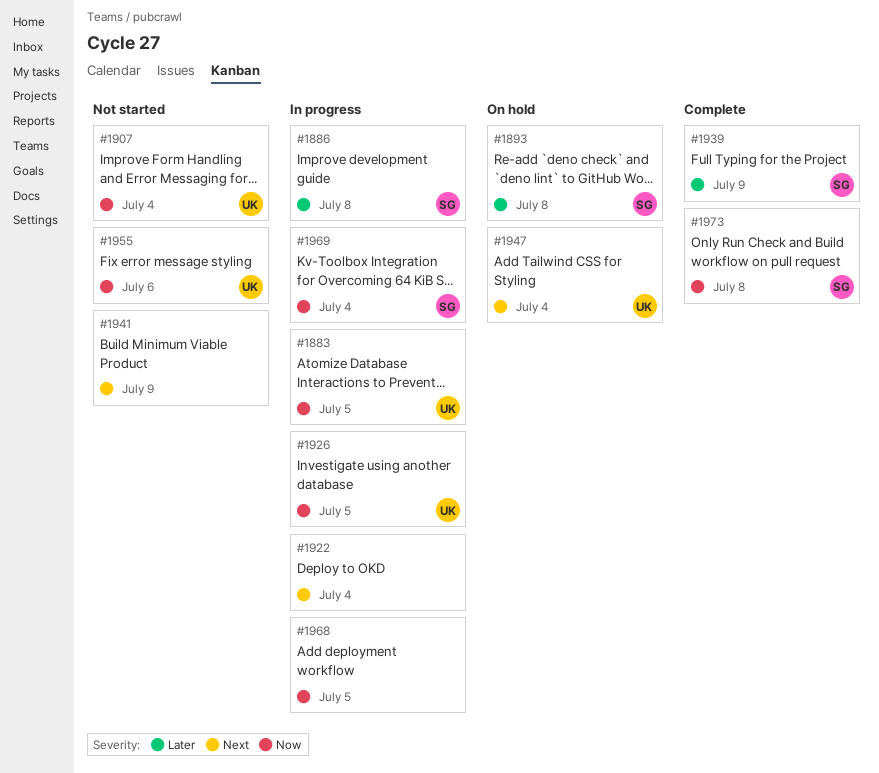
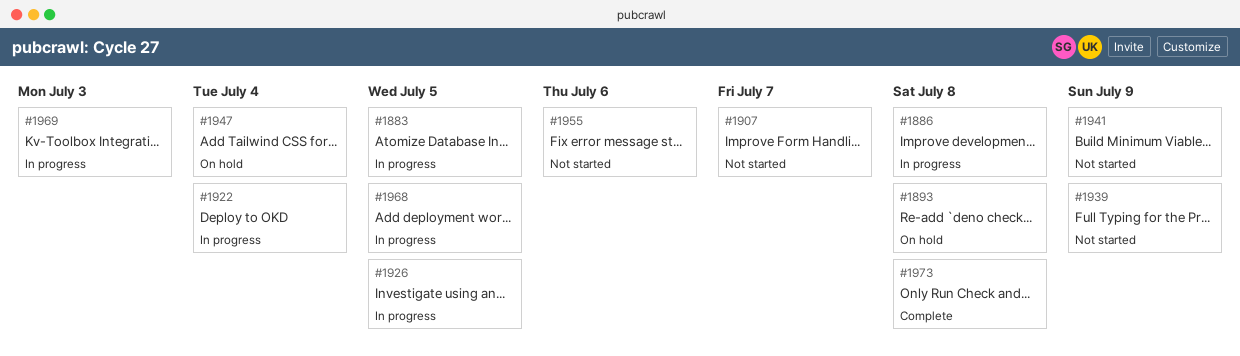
#1907, due: Jul 4 -> Jul 7
#1939, status: Complete -> Not started
#1969, due: Jul 4 -> Jul 3

